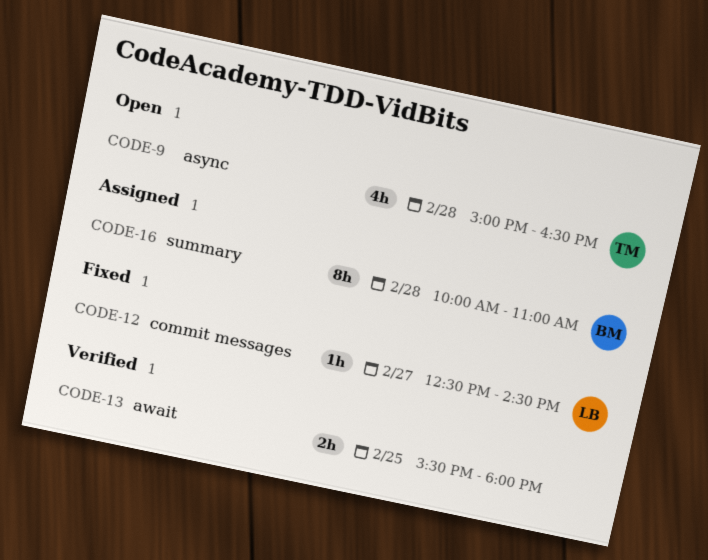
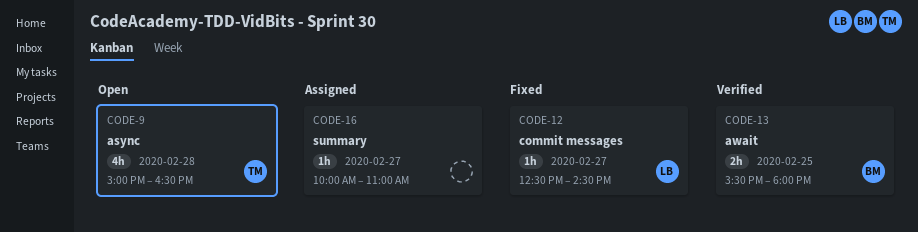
CODE-13, owner: none -> BM
CODE-16, owner: BM -> none
CODE-16, estimate: 8h -> 1h
CODE-16, day: Feb 28 -> Feb 27

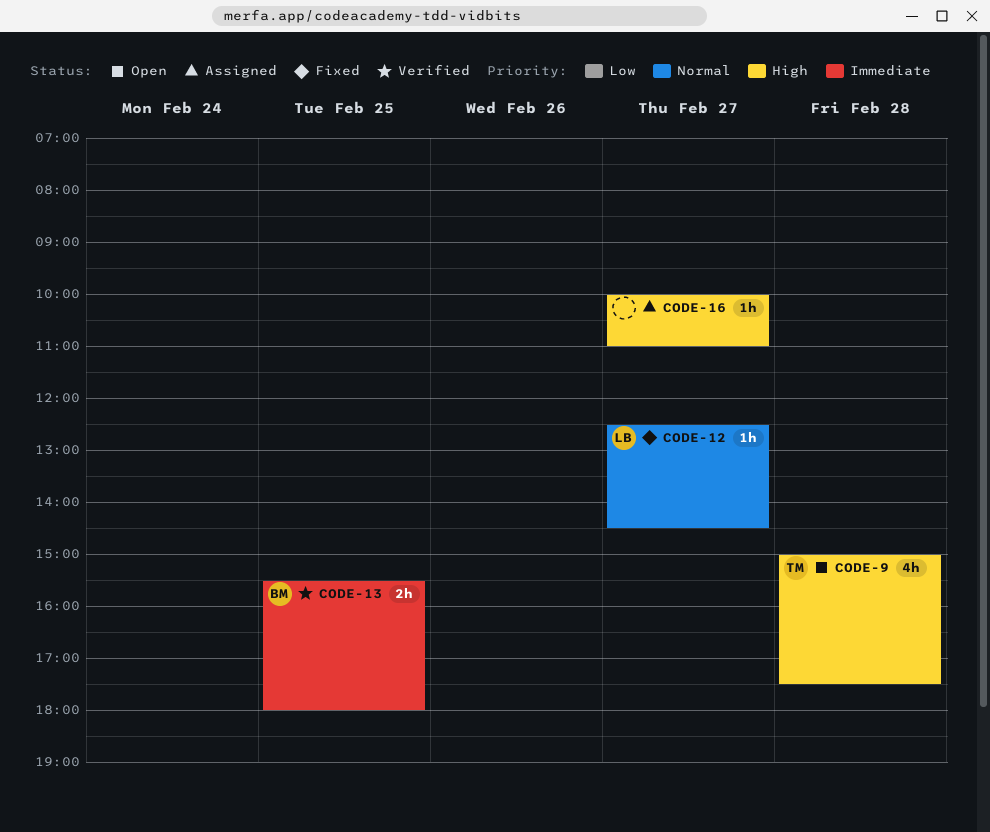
CODE-9, ends: 16:30 -> 17:30

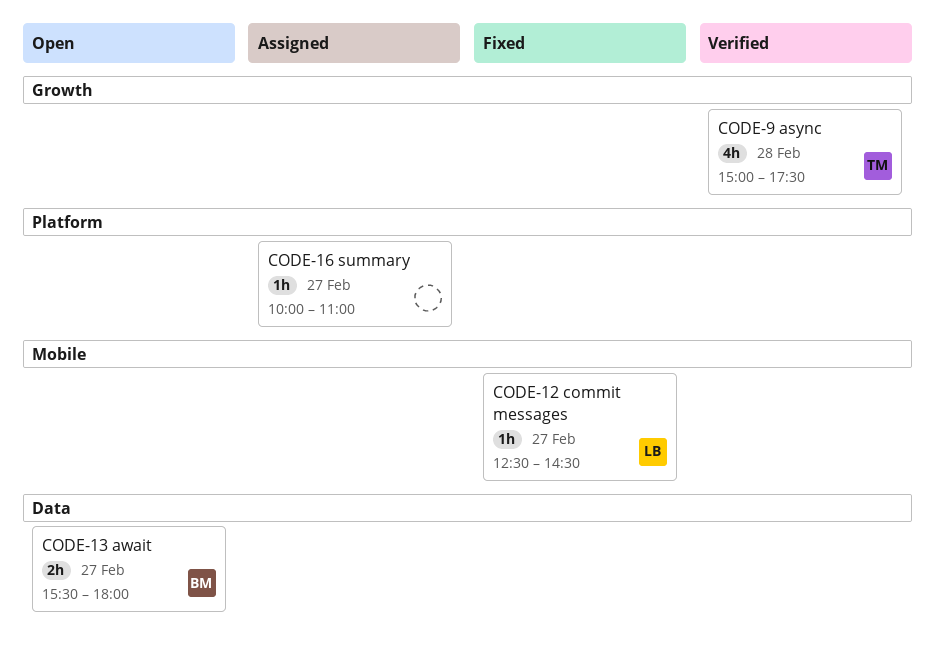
CODE-9, status: Open -> Verified
CODE-13, status: Verified -> Open
CODE-13, day: Feb 25 -> Feb 27

